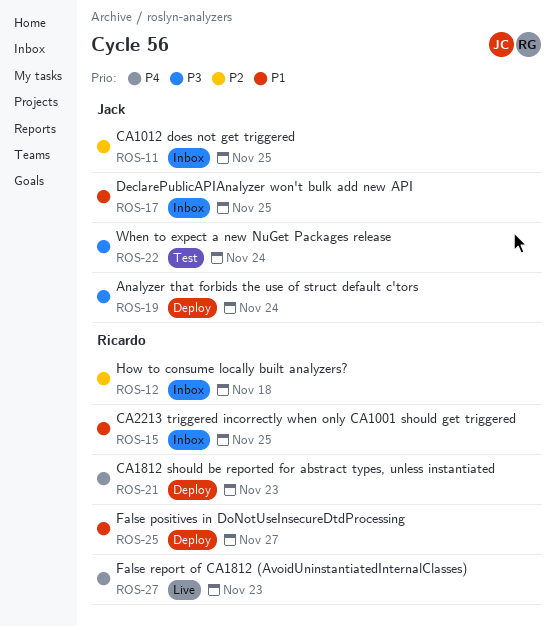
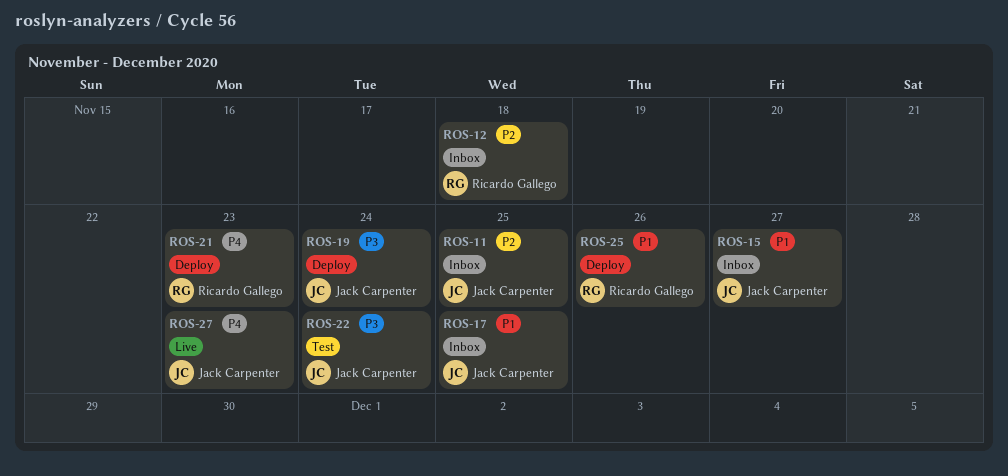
ROS-15, owner: Ricardo Gallego -> Jack Carpenter
ROS-15, due: Nov 25 -> Nov 27
ROS-25, due: Nov 27 -> Nov 26
ROS-27, owner: Ricardo Gallego -> Jack Carpenter

